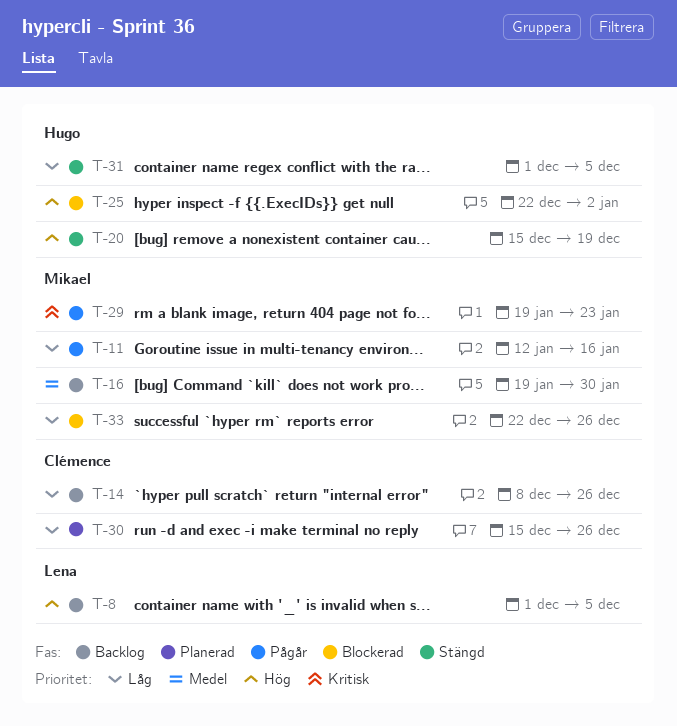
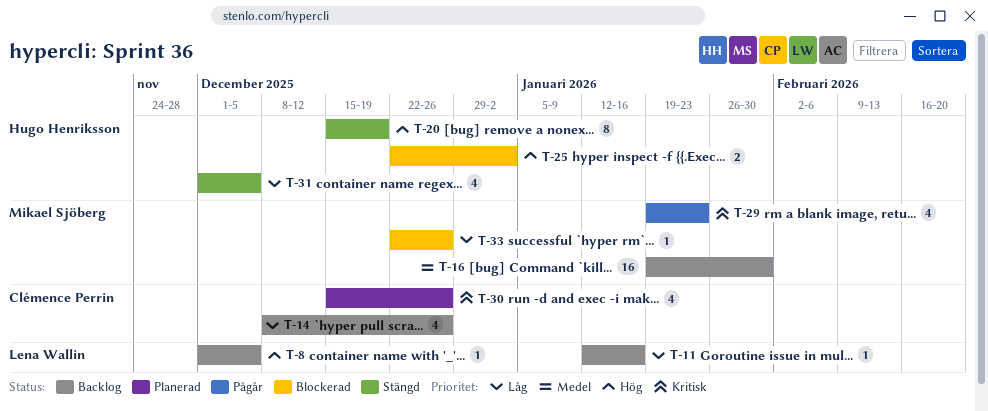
T-11, status: Pågår -> Backlog
T-11, owner: Mikael Sjöberg -> Lena Wallin
T-30, priority: Låg -> Kritisk

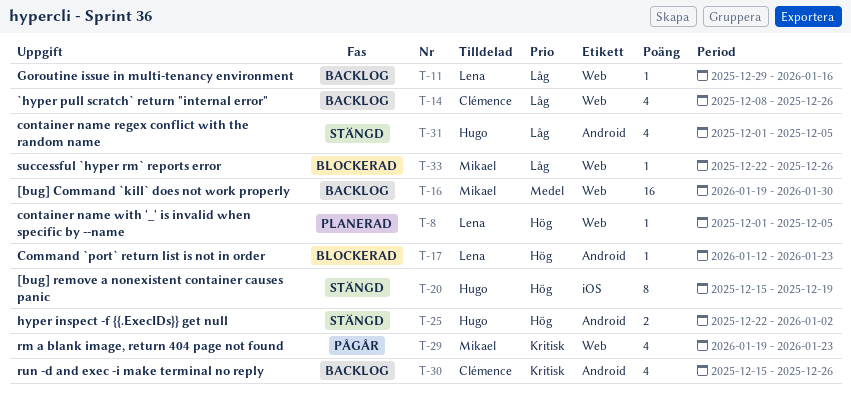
T-8, status: Backlog -> Planerad
T-11, start: Jan 12 -> Dec 29
T-17: none -> present
T-25, status: Blockerad -> Stängd
T-30, status: Planerad -> Backlog

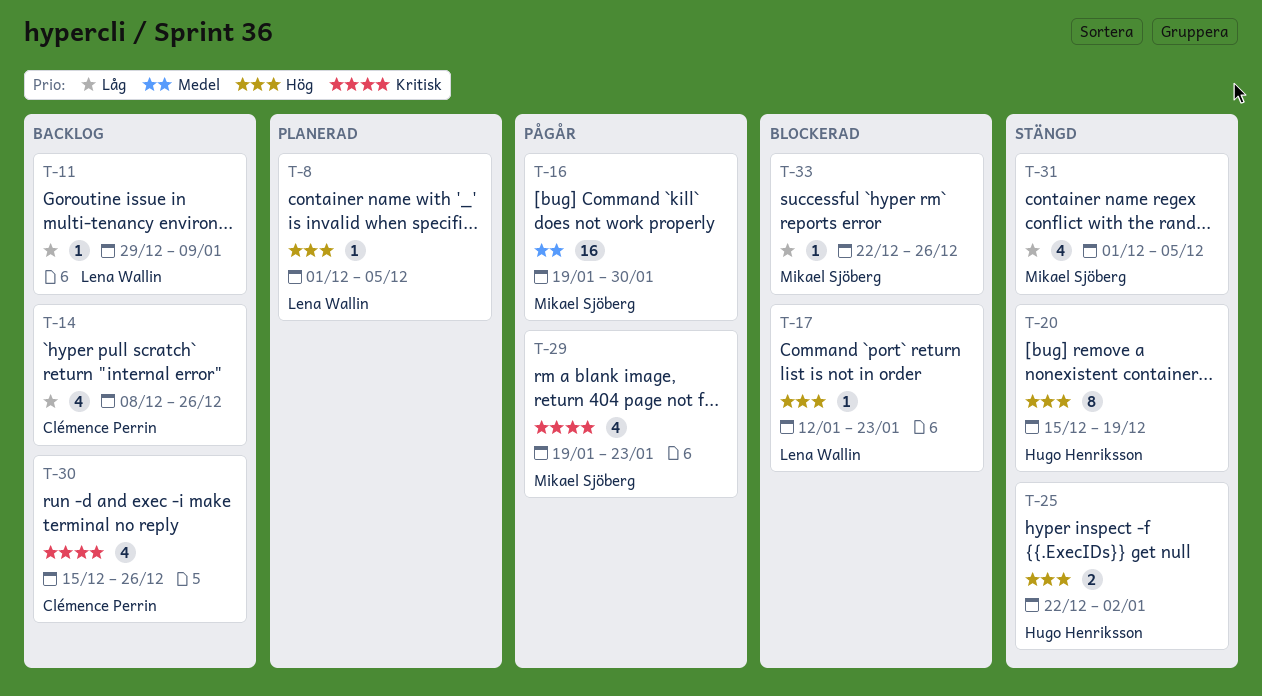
T-11, due: Jan 16 -> Jan 9
T-16, status: Backlog -> Pågår
T-31, owner: Hugo Henriksson -> Mikael Sjöberg

